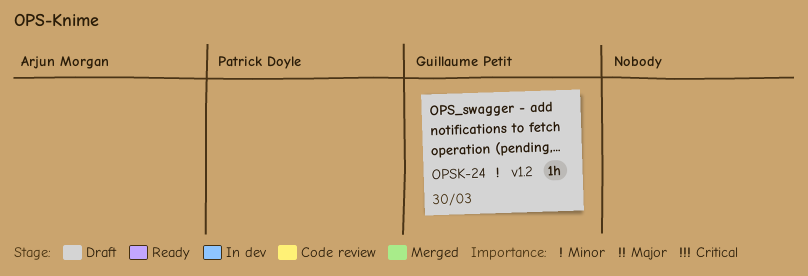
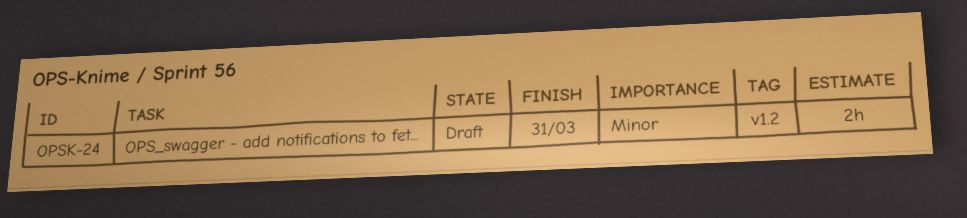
OPSK-24, estimate: 1h -> 2h
OPSK-24, due: Mar 30 -> Mar 31

